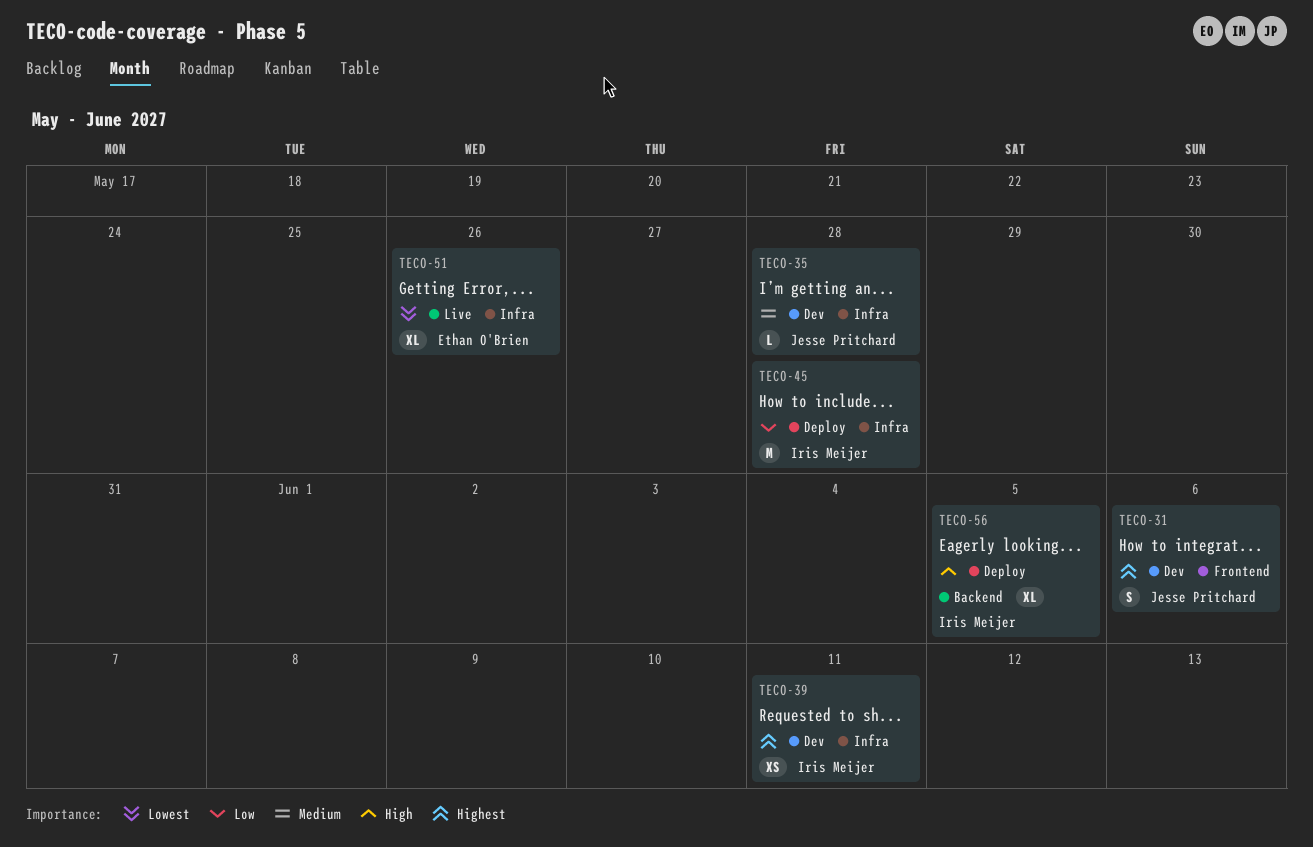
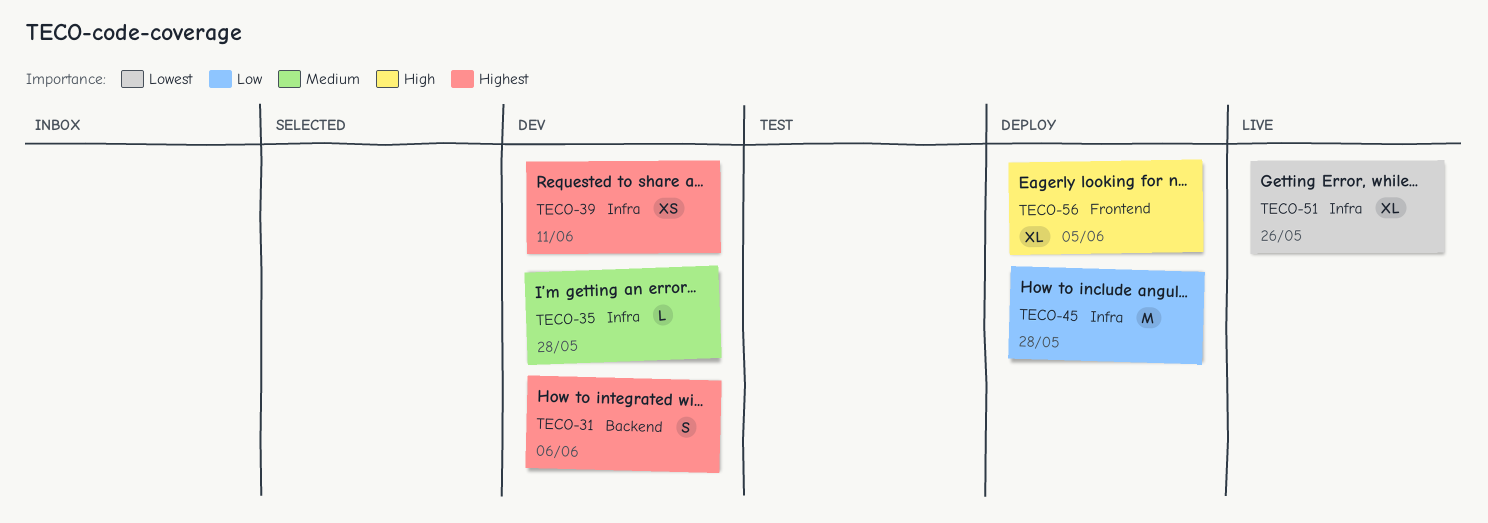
TECO-31, label: Frontend -> Backend
TECO-56, label: Backend -> Frontend

